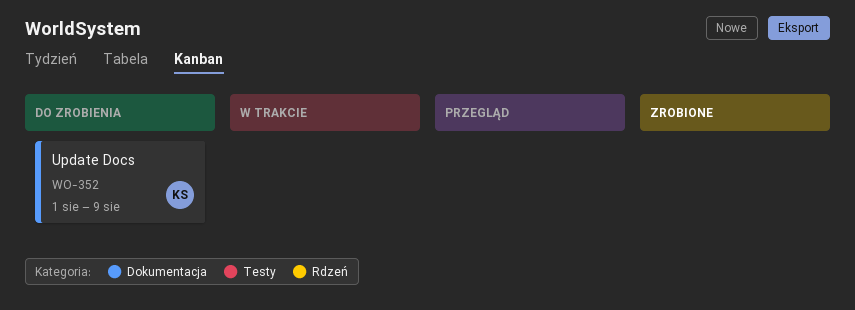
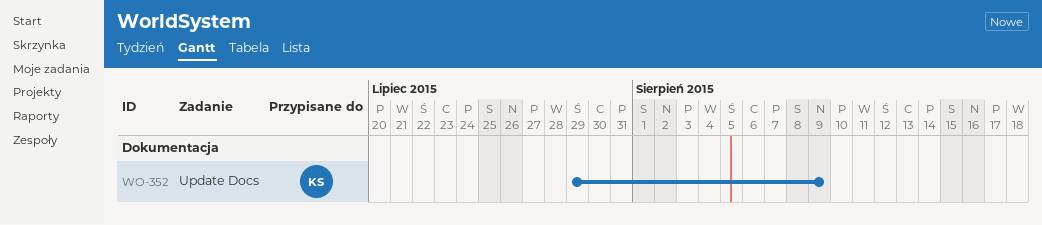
WO-352, start: Aug 1 -> Jul 29

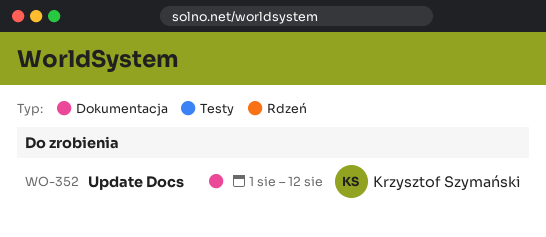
WO-352, start: Jul 29 -> Aug 1
WO-352, due: Aug 9 -> Aug 12

